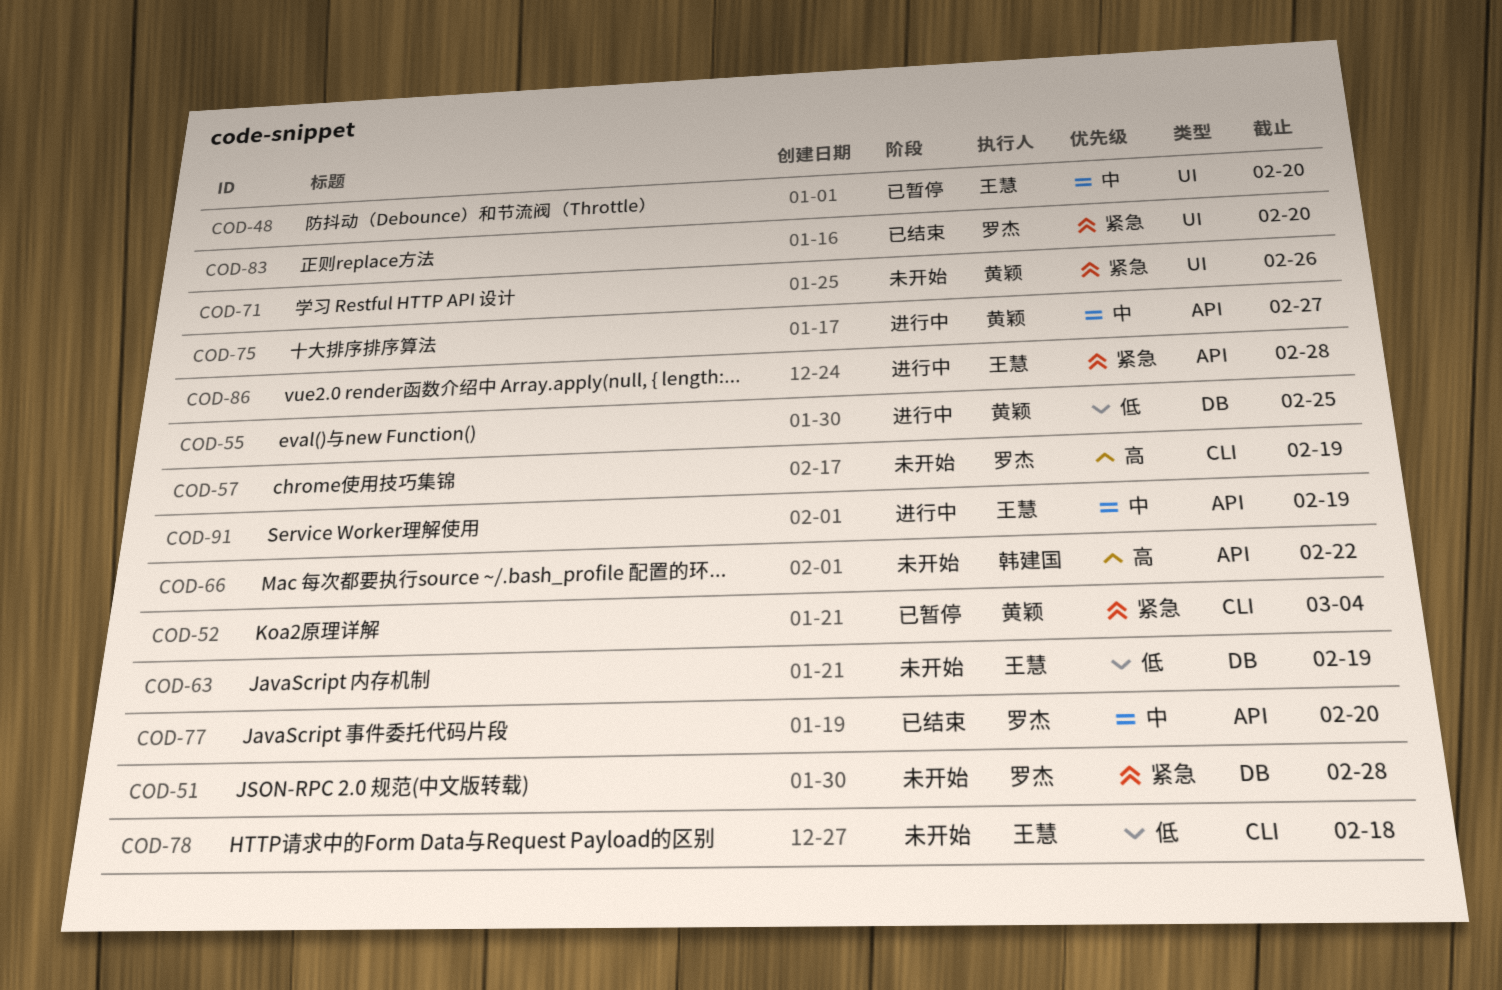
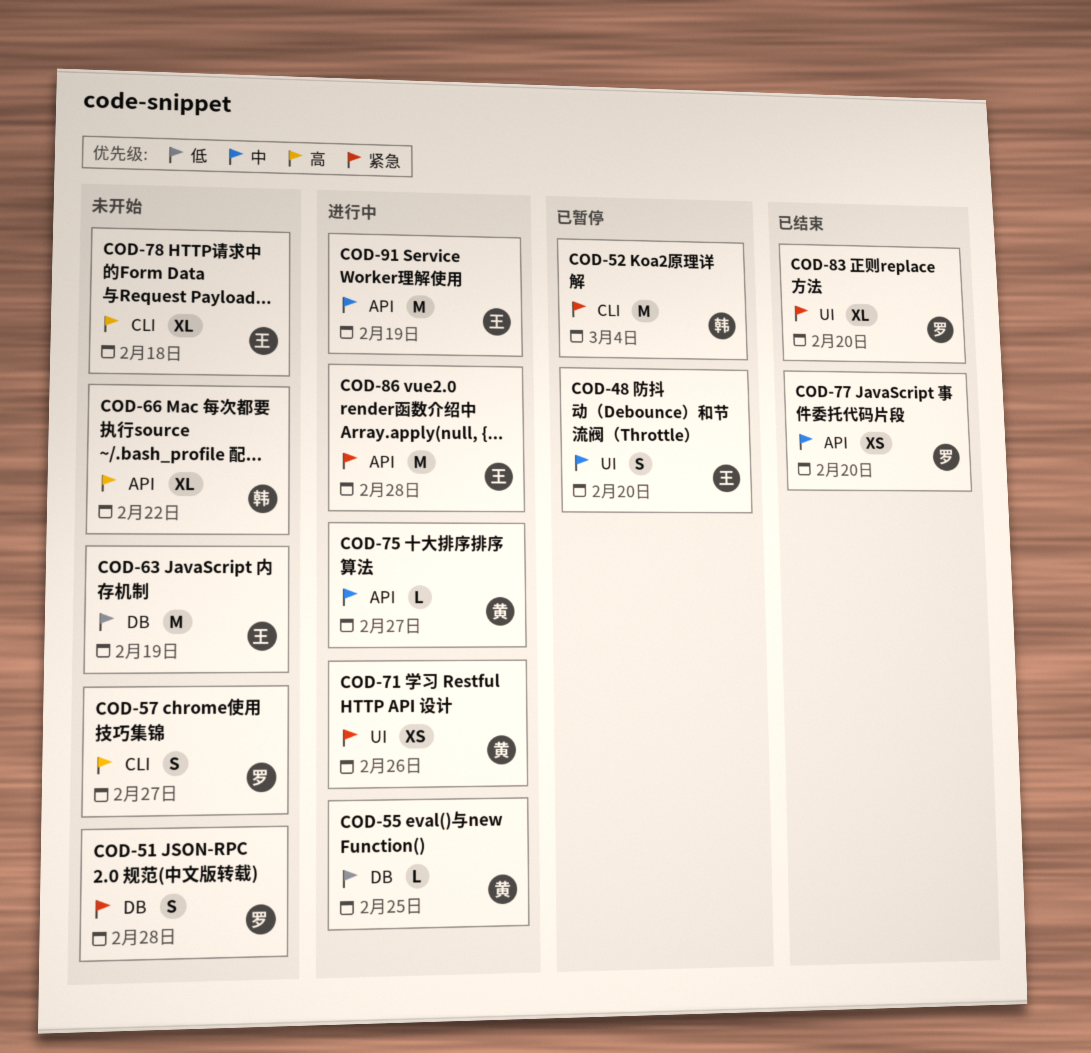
COD-52, owner: 黄颖 -> 韩建国
COD-57, due: Feb 19 -> Feb 27
COD-71, status: 未开始 -> 进行中
COD-78, priority: 低 -> 高

